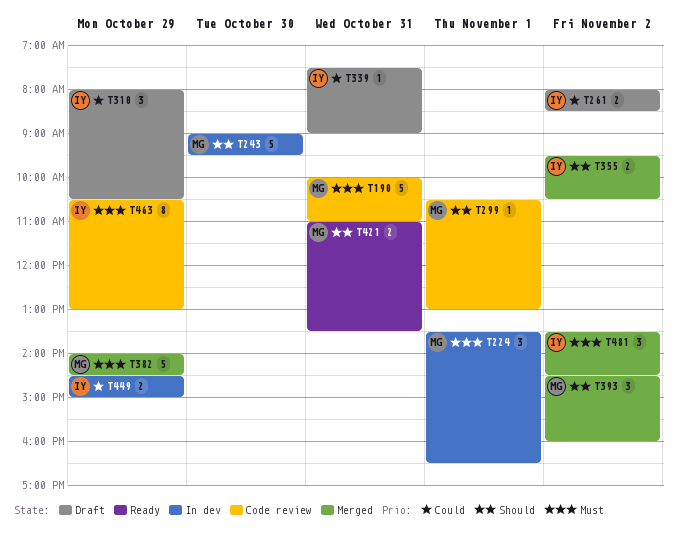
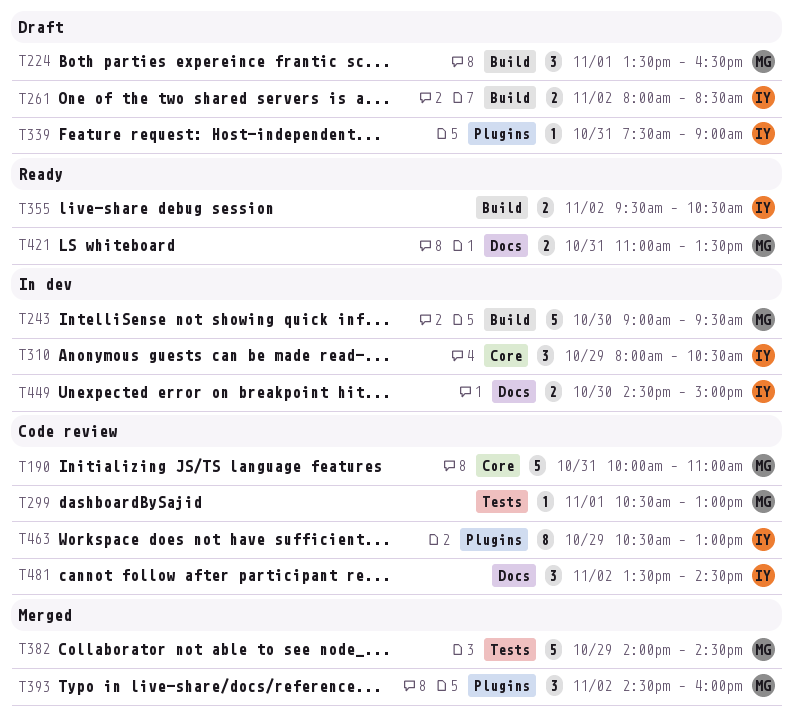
T224, status: In dev -> Draft
T310, status: Draft -> In dev
T355, status: Merged -> Ready
T449, day: Oct 29 -> Oct 30
T481, status: Merged -> Code review

